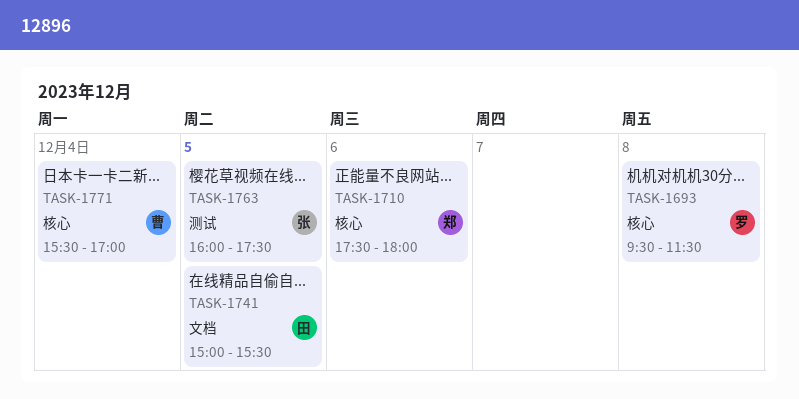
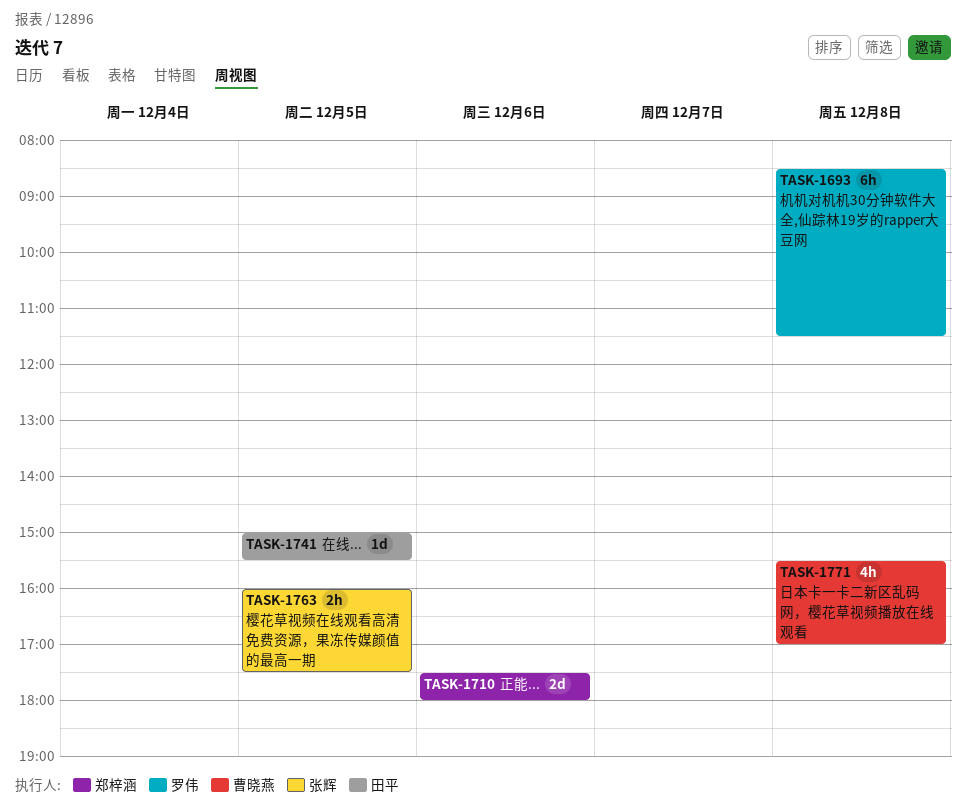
TASK-1693, begins: 09:30 -> 08:30
TASK-1771, day: Dec 4 -> Dec 8

